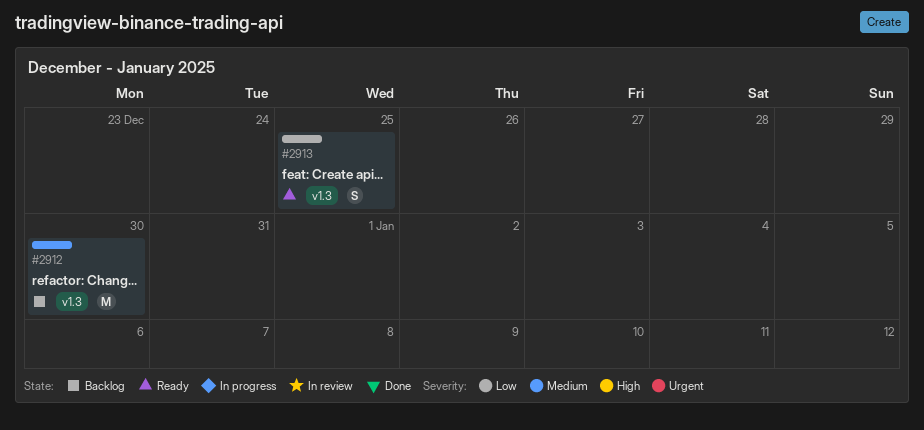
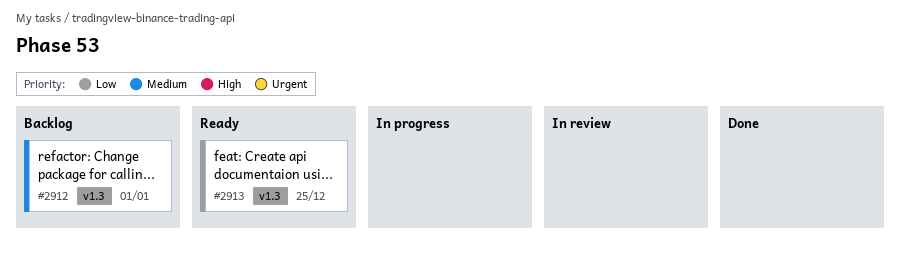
#2912, due: Dec 30 -> Jan 1

